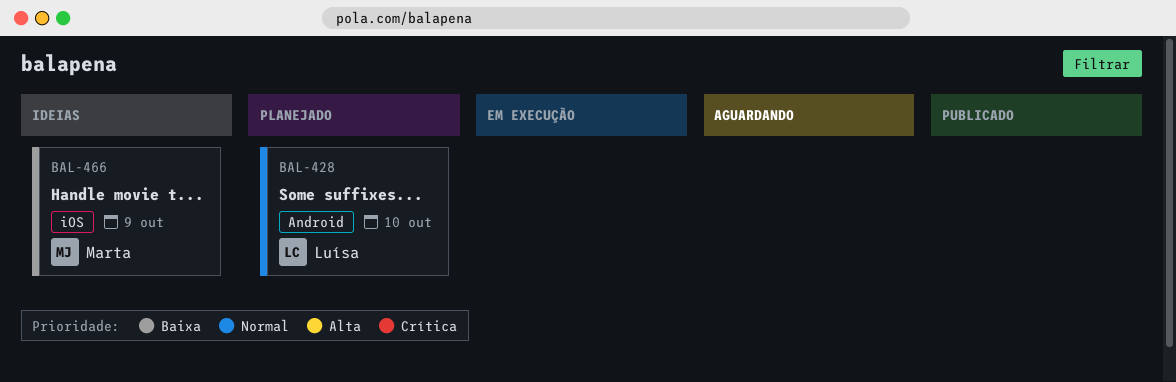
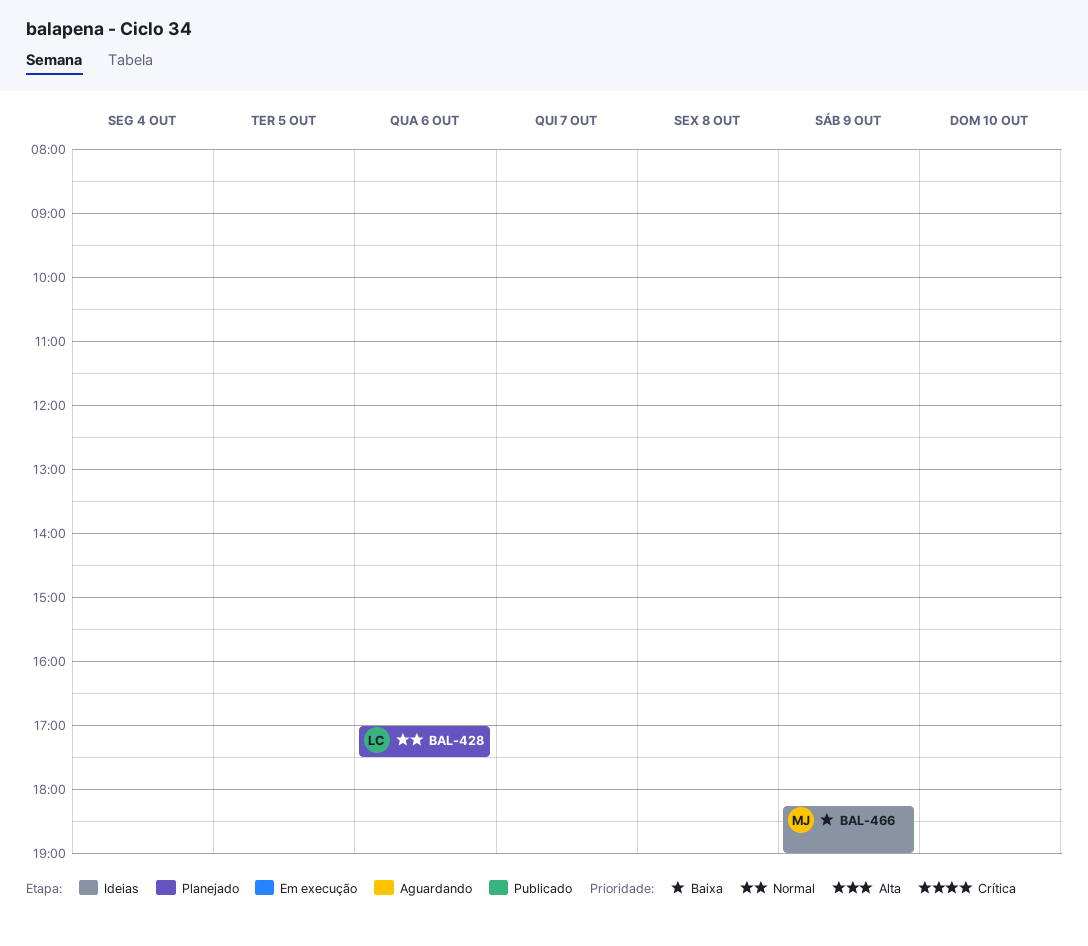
BAL-428, day: Oct 10 -> Oct 6

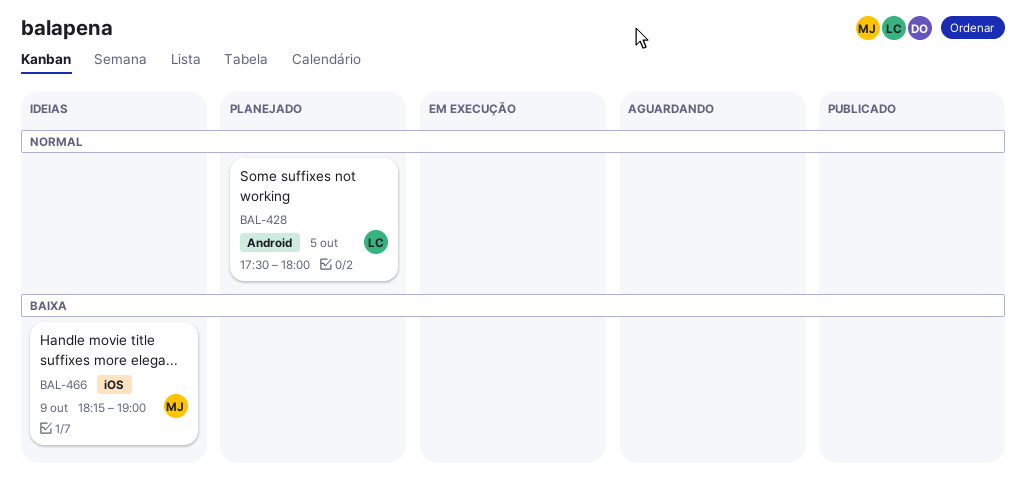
BAL-428, day: Oct 6 -> Oct 5
BAL-428, begins: 17:00 -> 17:30
BAL-428, ends: 17:30 -> 18:00

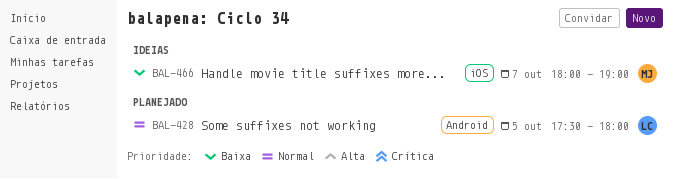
BAL-466, day: Oct 9 -> Oct 7
BAL-466, begins: 18:15 -> 18:00

